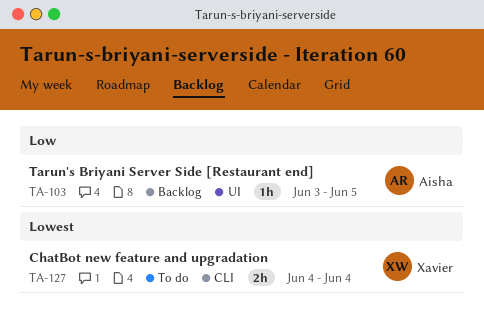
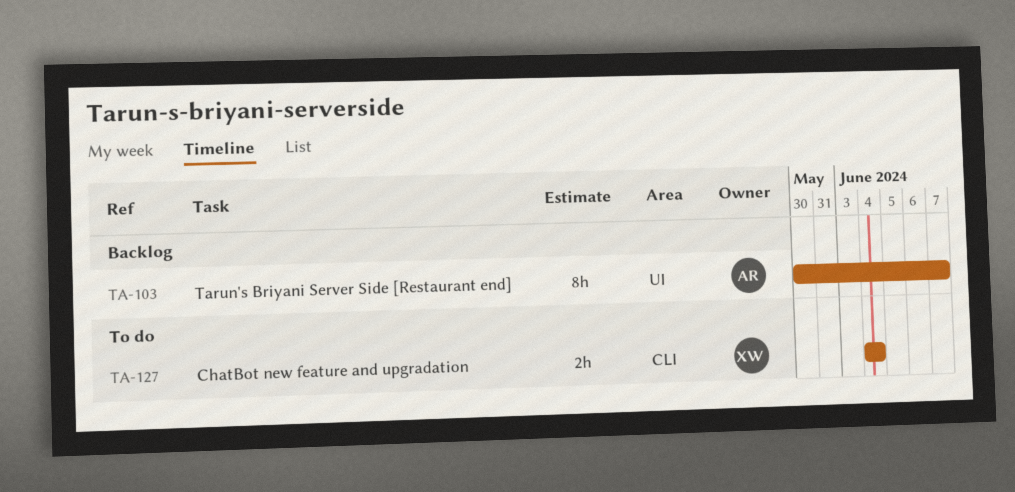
TA-103, estimate: 1h -> 8h
TA-103, start: Jun 3 -> May 30
TA-103, due: Jun 5 -> Jun 7

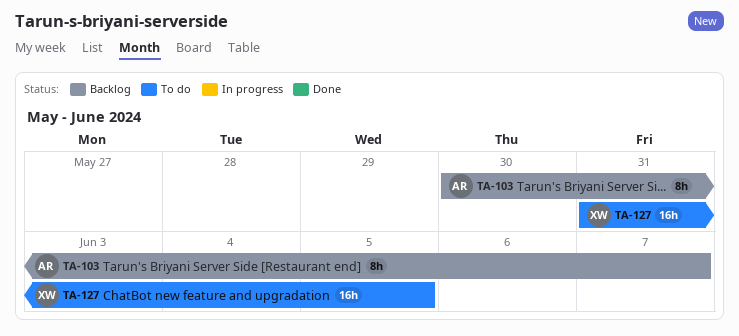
TA-127, estimate: 2h -> 16h
TA-127, start: Jun 4 -> May 31
TA-127, due: Jun 4 -> Jun 5

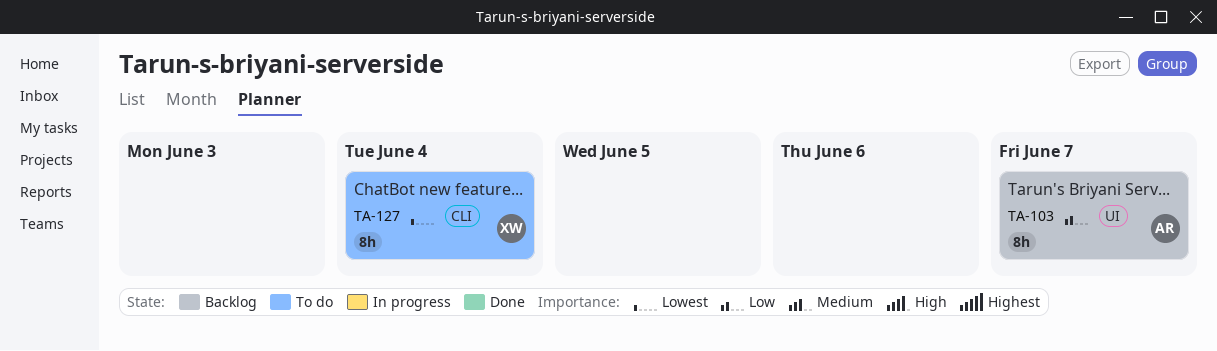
TA-127, estimate: 16h -> 8h
TA-127, due: Jun 5 -> Jun 4

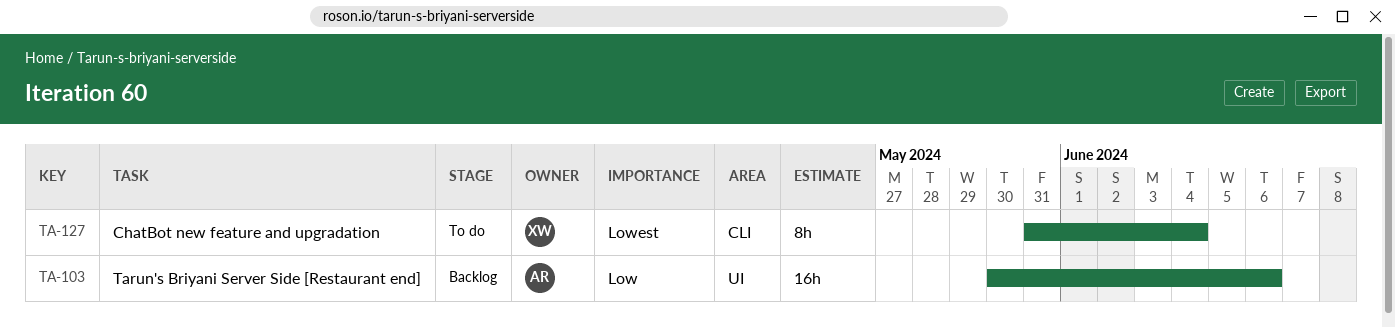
TA-103, estimate: 8h -> 16h
TA-103, due: Jun 7 -> Jun 6

